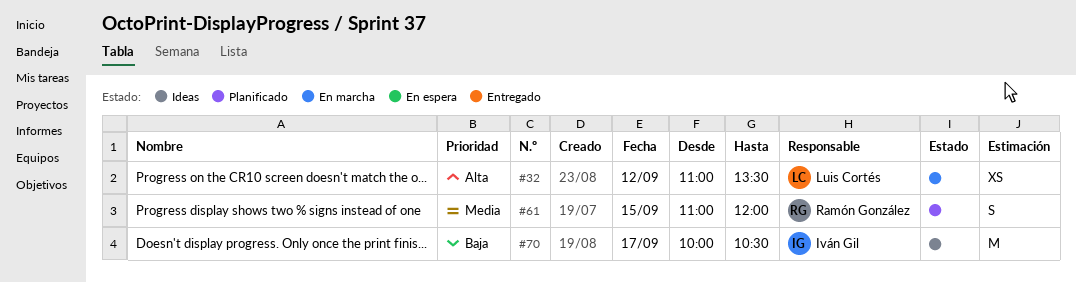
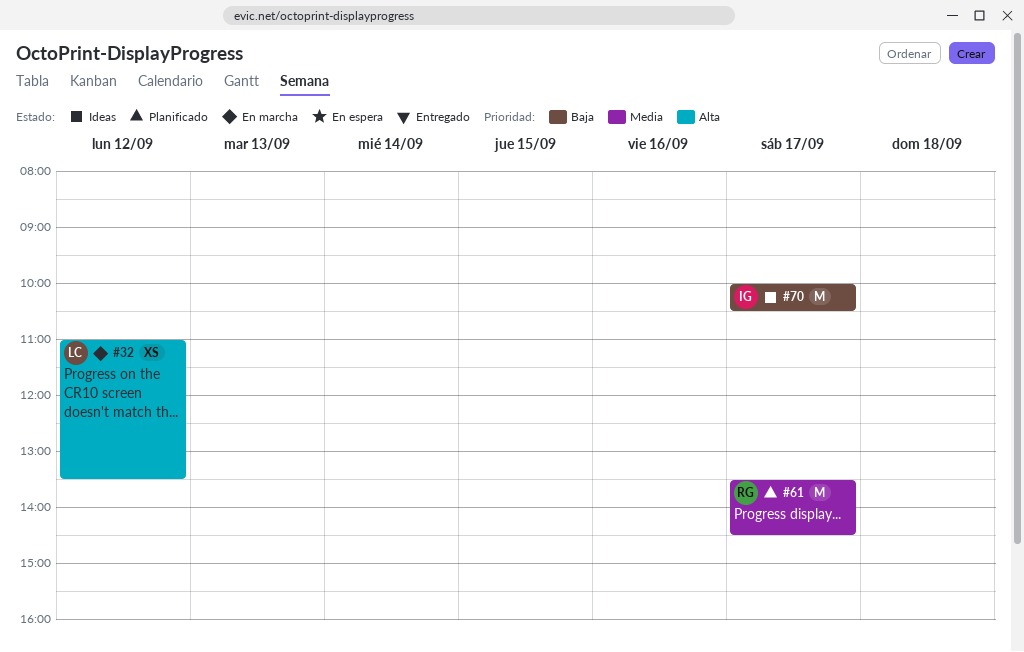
#61, estimate: S -> M
#61, day: Sep 15 -> Sep 17
#61, begins: 11:00 -> 13:30
#61, ends: 12:00 -> 14:30

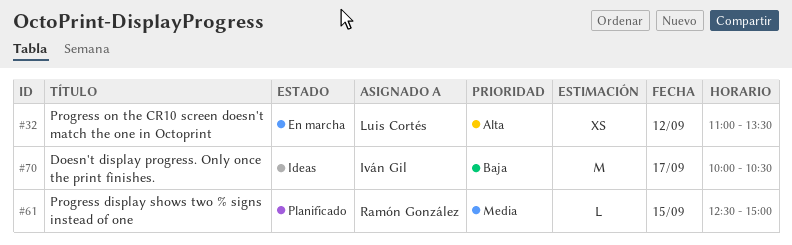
#61, estimate: M -> L
#61, day: Sep 17 -> Sep 15
#61, begins: 13:30 -> 12:30
#61, ends: 14:30 -> 15:00

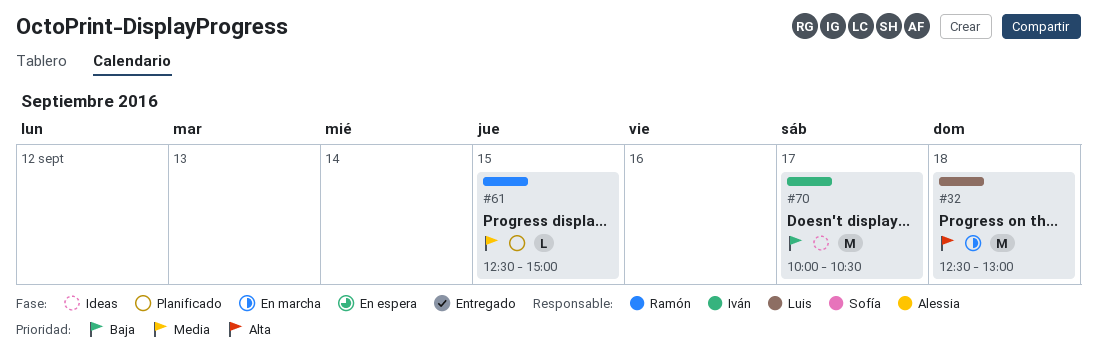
#32, estimate: XS -> M
#32, day: Sep 12 -> Sep 18
#32, begins: 11:00 -> 12:30
#32, ends: 13:30 -> 13:00

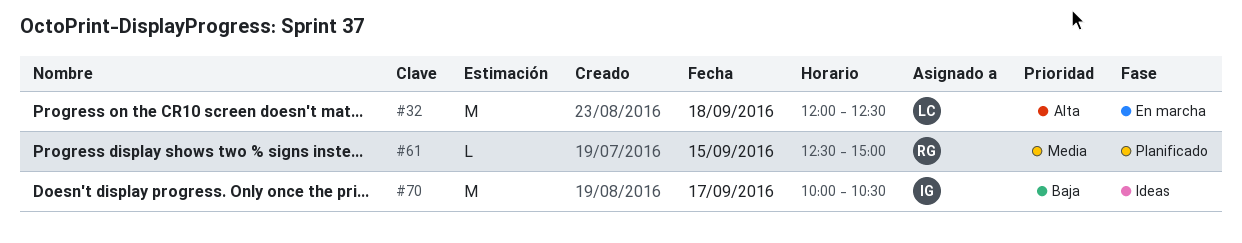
#32, begins: 12:30 -> 12:00
#32, ends: 13:00 -> 12:30

